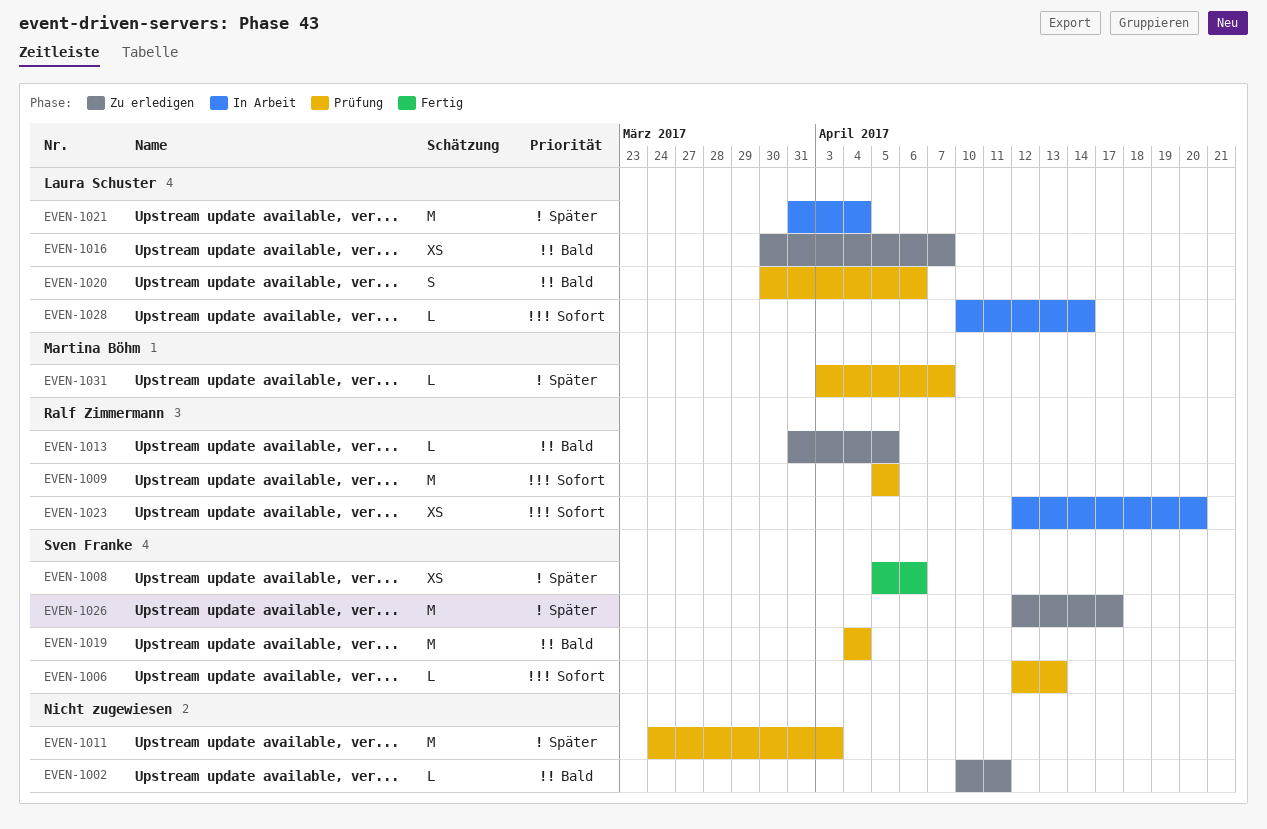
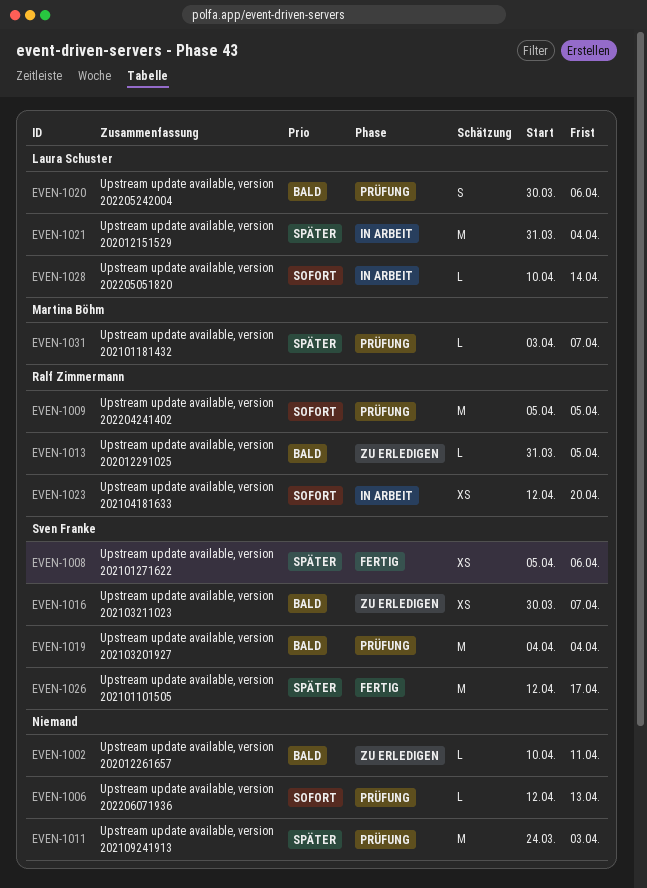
EVEN-1006, owner: Sven Franke -> none
EVEN-1016, owner: Laura Schuster -> Sven Franke
EVEN-1026, status: Zu erledigen -> Fertig

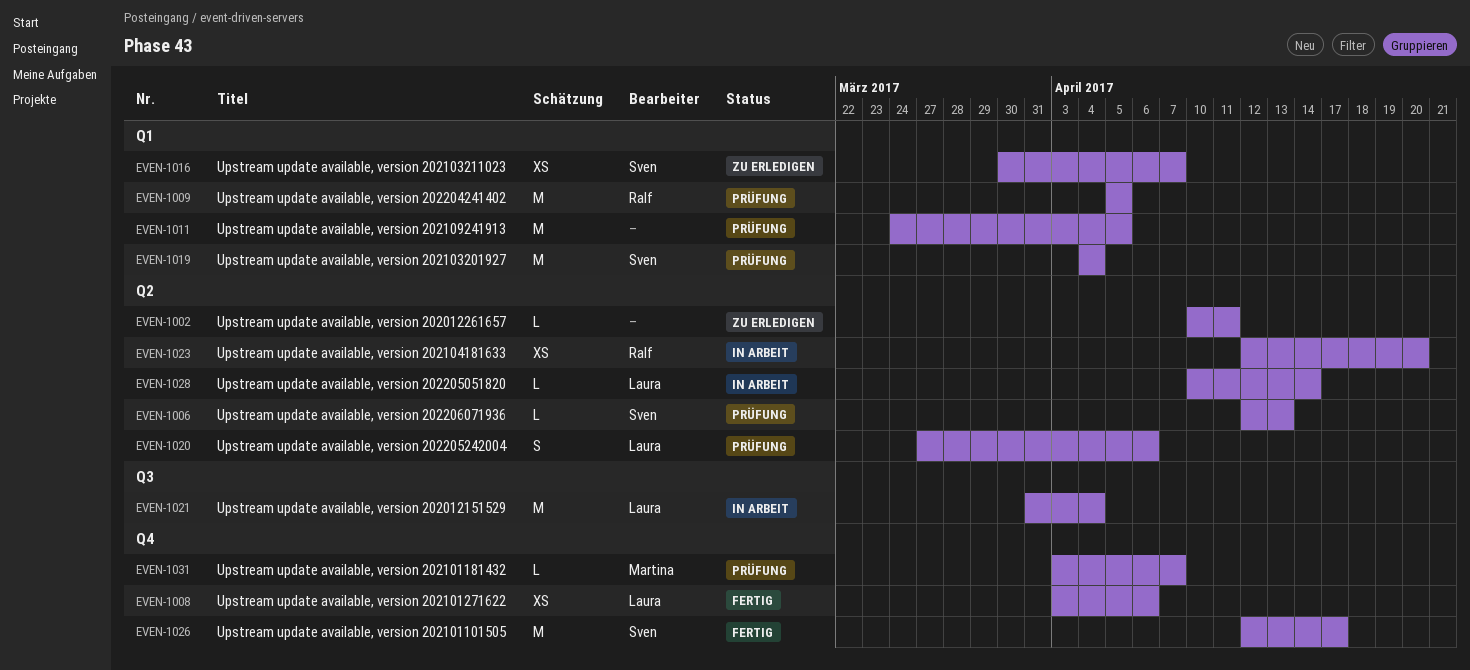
EVEN-1006, owner: none -> Sven Franke
EVEN-1008, owner: Sven Franke -> Laura Schuster
EVEN-1008, start: Apr 5 -> Apr 3
EVEN-1011, due: Apr 3 -> Apr 5
EVEN-1013: present -> none
EVEN-1020, start: Mar 30 -> Mar 27

